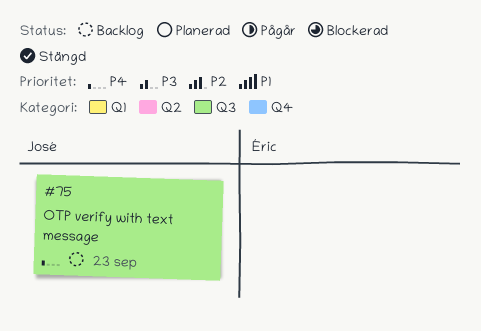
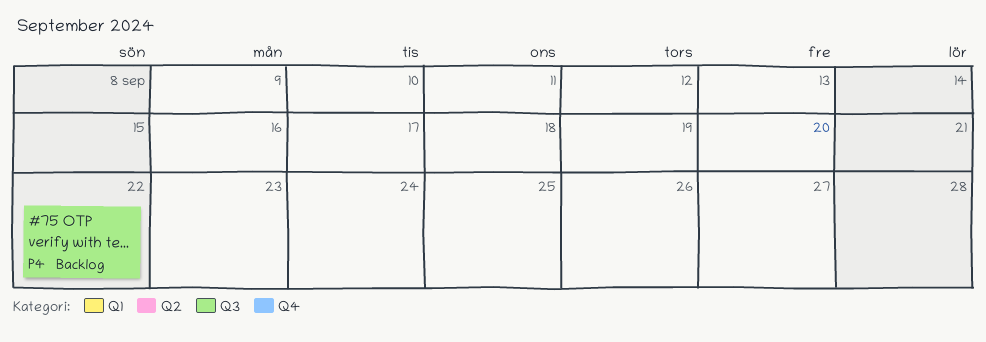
#75, due: Sep 23 -> Sep 22

